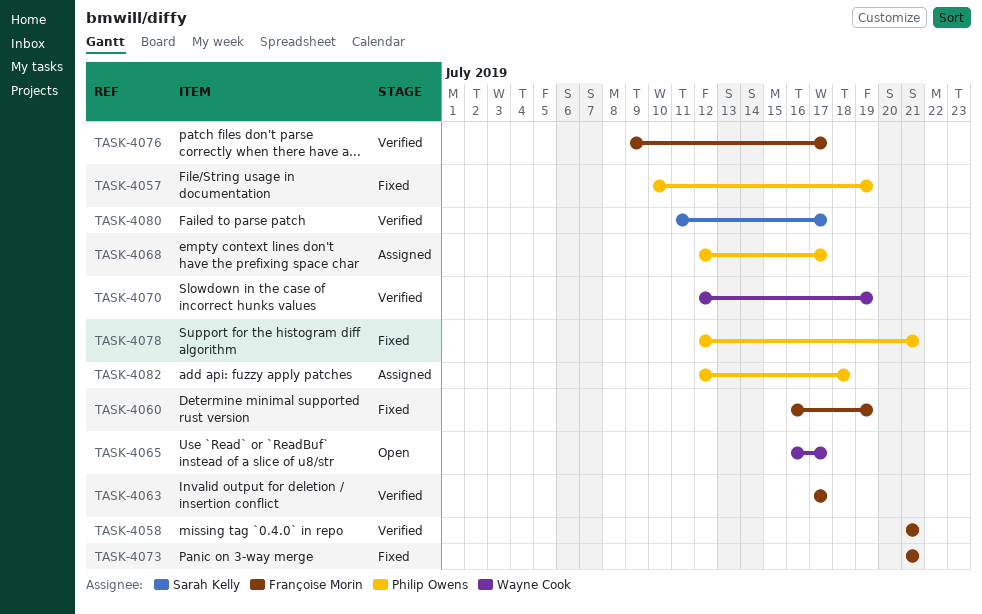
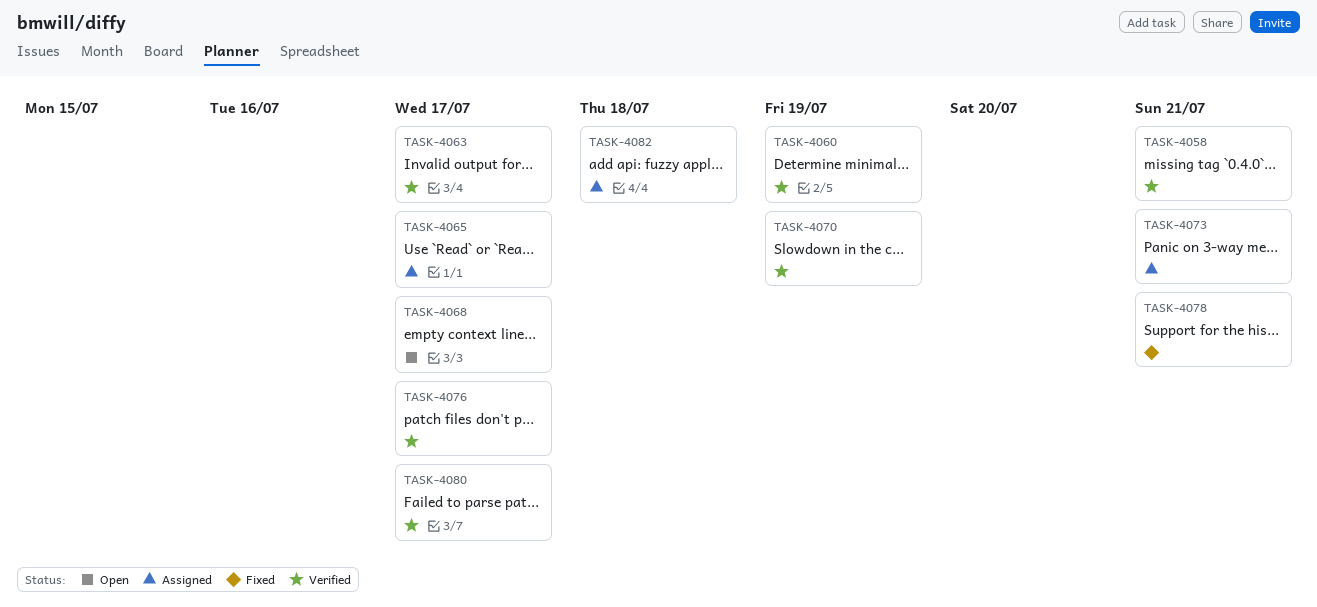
TASK-4057: present -> none
TASK-4060, status: Fixed -> Verified
TASK-4065, status: Open -> Assigned
TASK-4068, status: Assigned -> Open
TASK-4073, status: Fixed -> Assigned

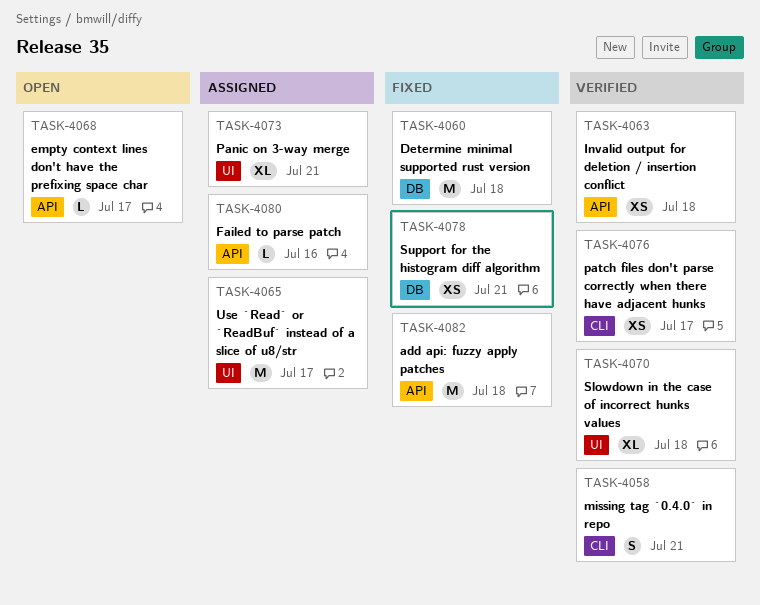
TASK-4060, status: Verified -> Fixed
TASK-4060, due: Jul 19 -> Jul 18
TASK-4063, due: Jul 17 -> Jul 18
TASK-4070, due: Jul 19 -> Jul 18
TASK-4080, status: Verified -> Assigned
TASK-4080, due: Jul 17 -> Jul 16
TASK-4082, status: Assigned -> Fixed

